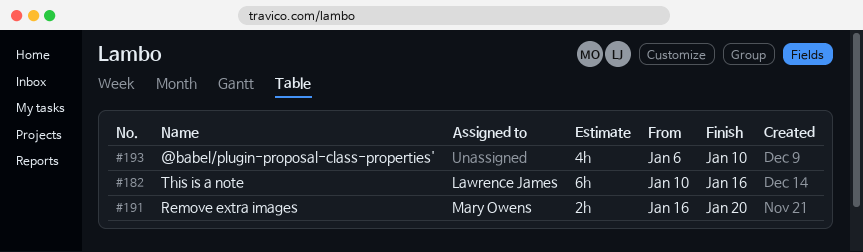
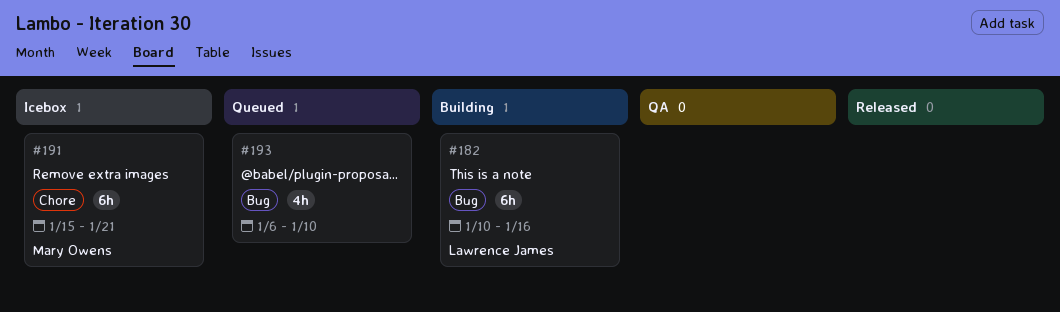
#191, estimate: 2h -> 6h
#191, start: Jan 16 -> Jan 15
#191, due: Jan 20 -> Jan 21

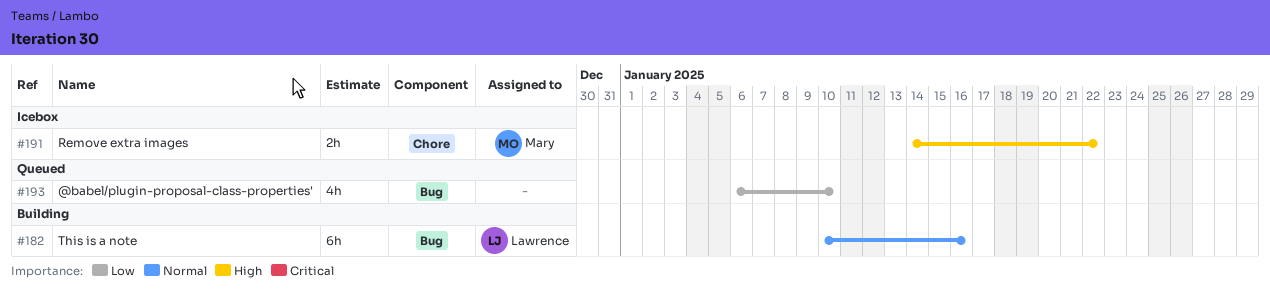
#191, estimate: 6h -> 2h
#191, start: Jan 15 -> Jan 14
#191, due: Jan 21 -> Jan 22

